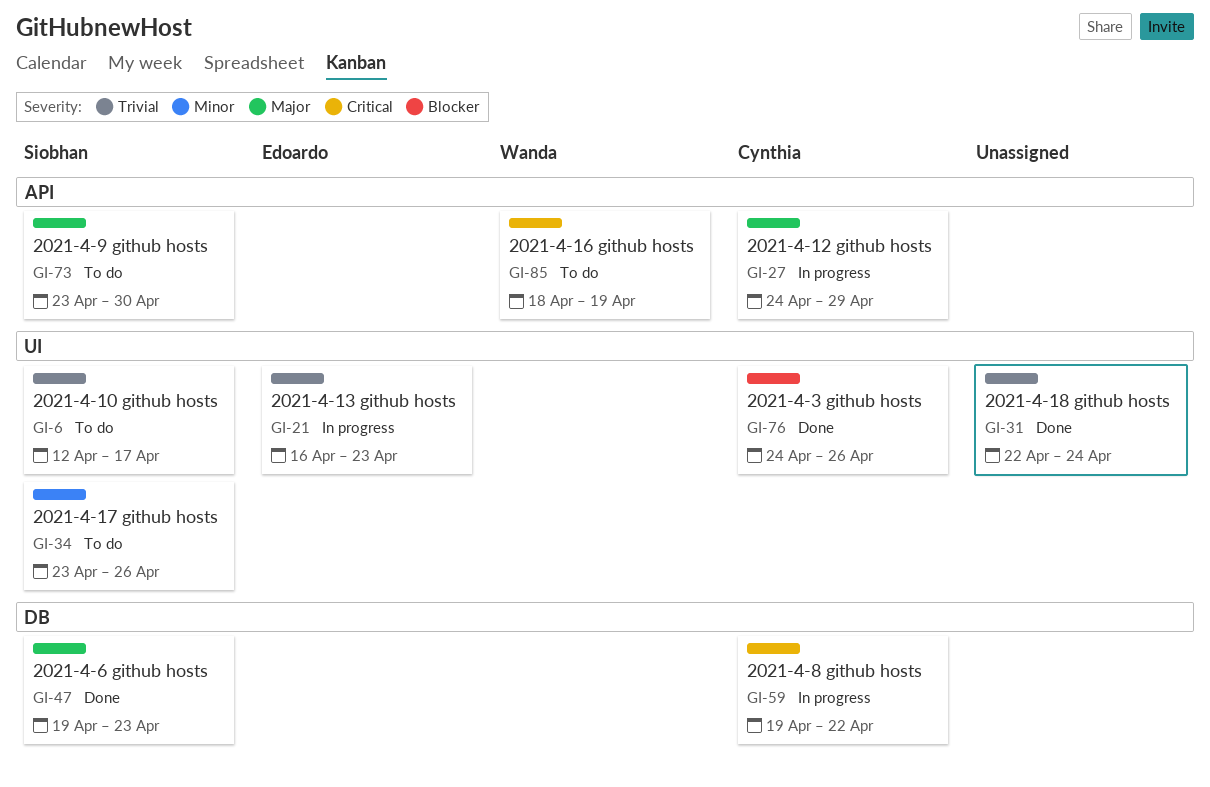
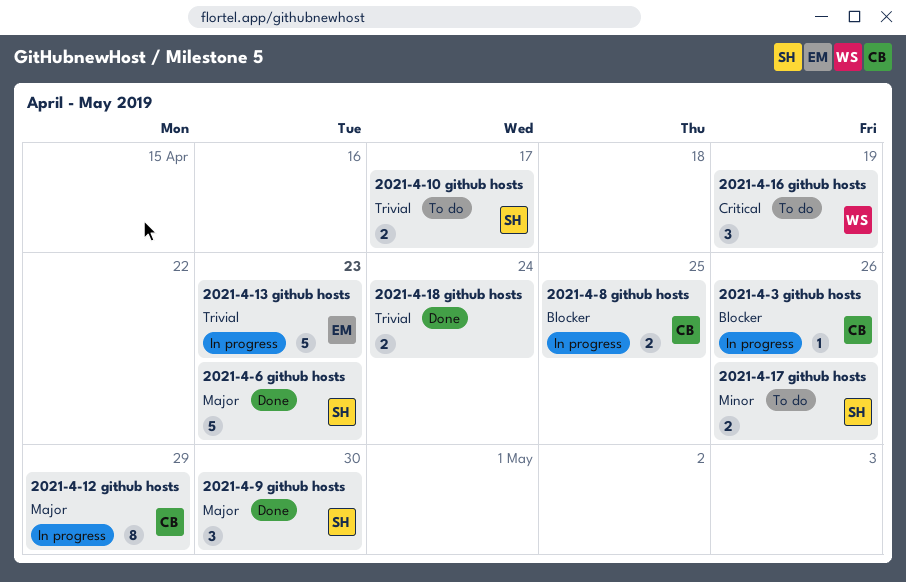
2021-4-3 github hosts, status: Done -> In progress
2021-4-8 github hosts, priority: Critical -> Blocker
2021-4-8 github hosts, due: Apr 22 -> Apr 25
2021-4-9 github hosts, status: To do -> Done

